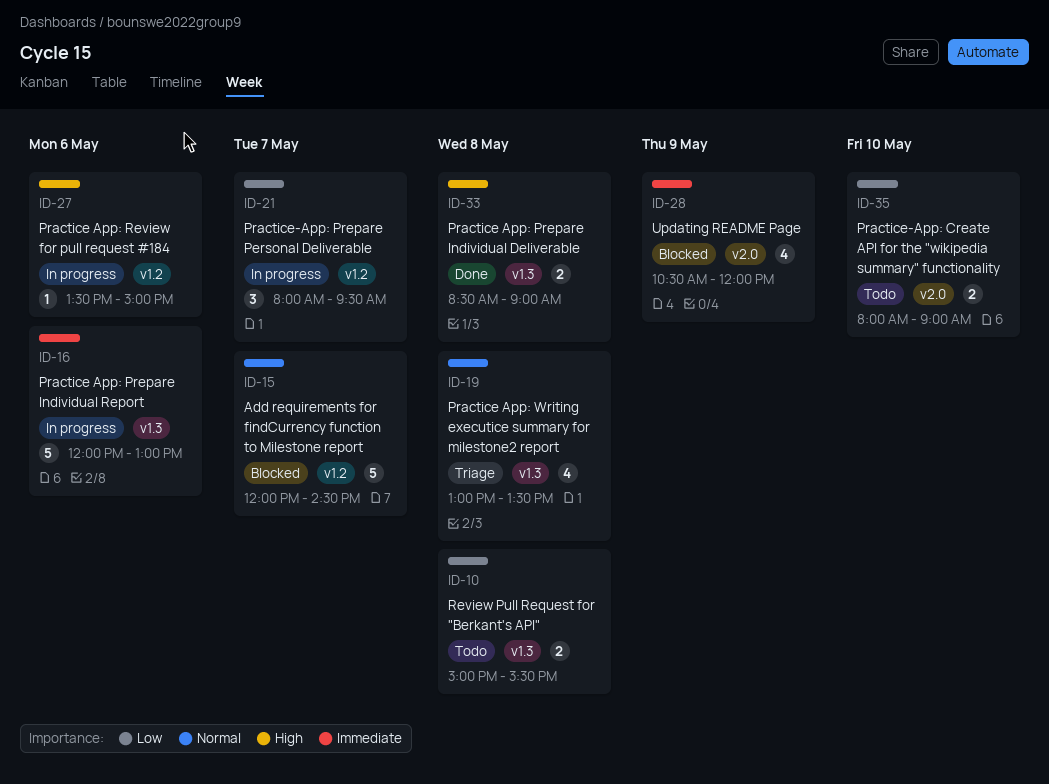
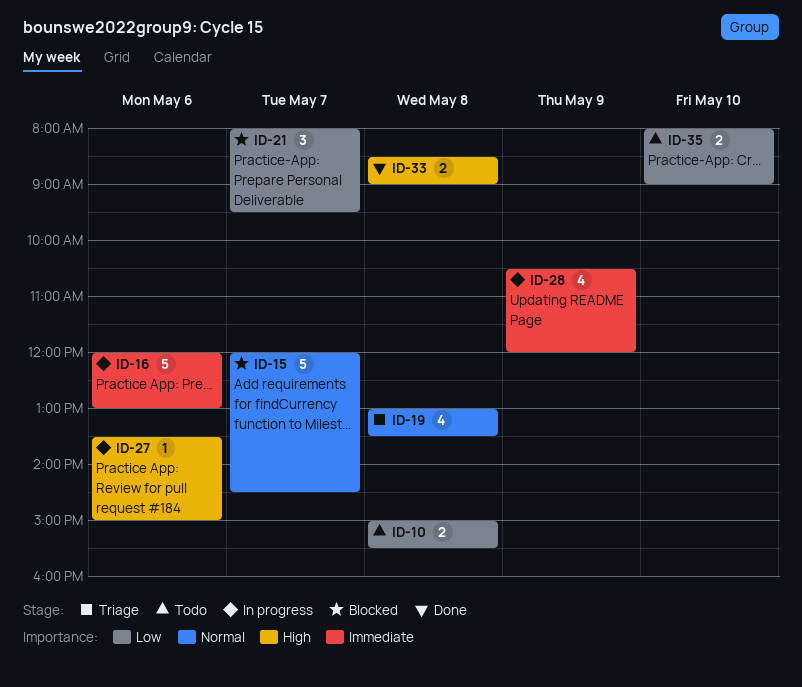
ID-21, status: In progress -> Blocked
ID-28, status: Blocked -> In progress

